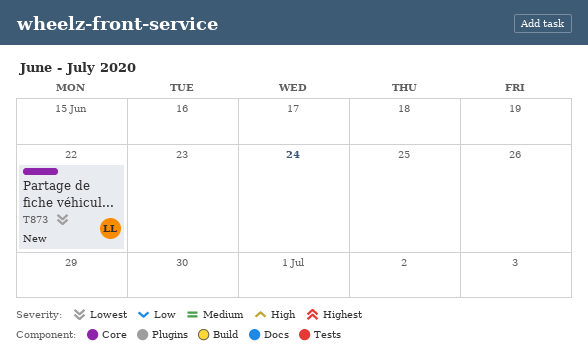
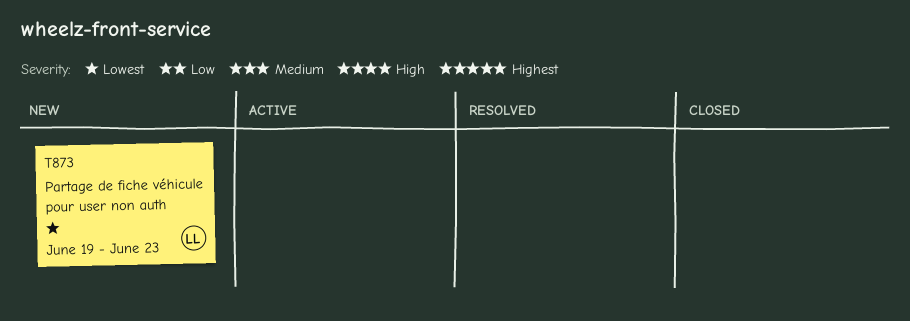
T873, due: Jun 22 -> Jun 23

